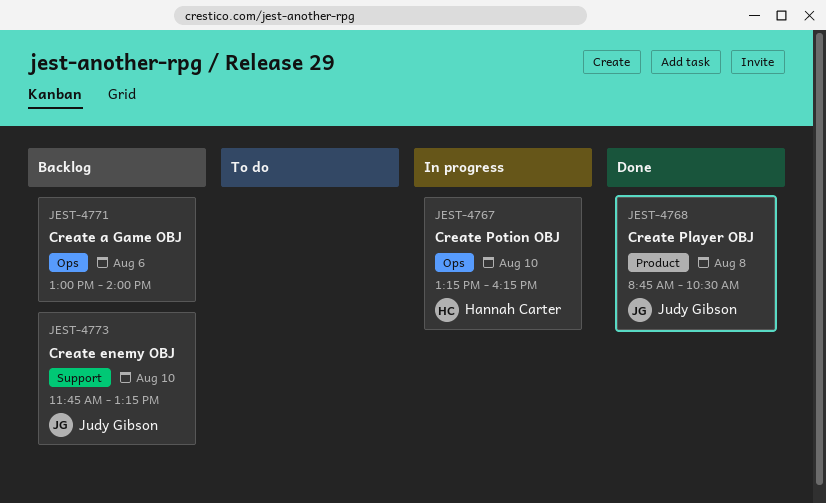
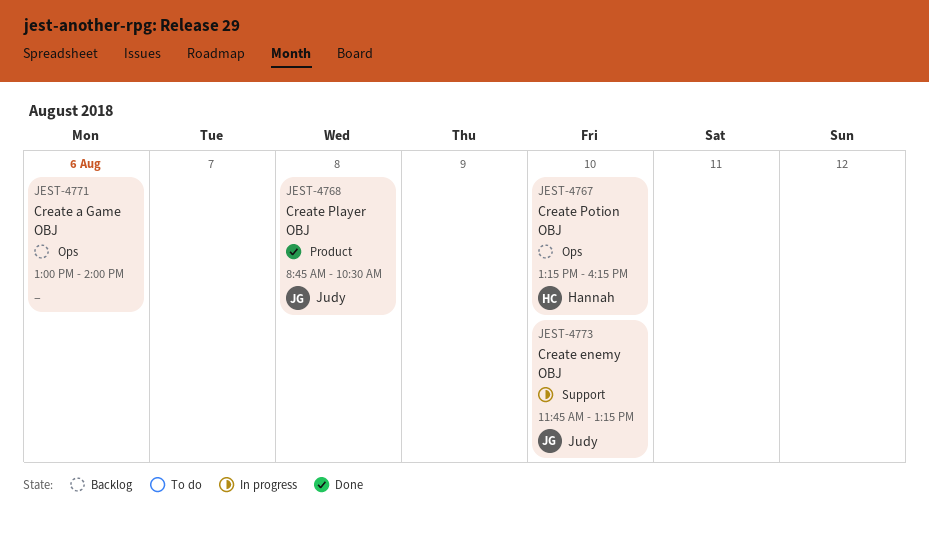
JEST-4767, status: In progress -> Backlog
JEST-4773, status: Backlog -> In progress

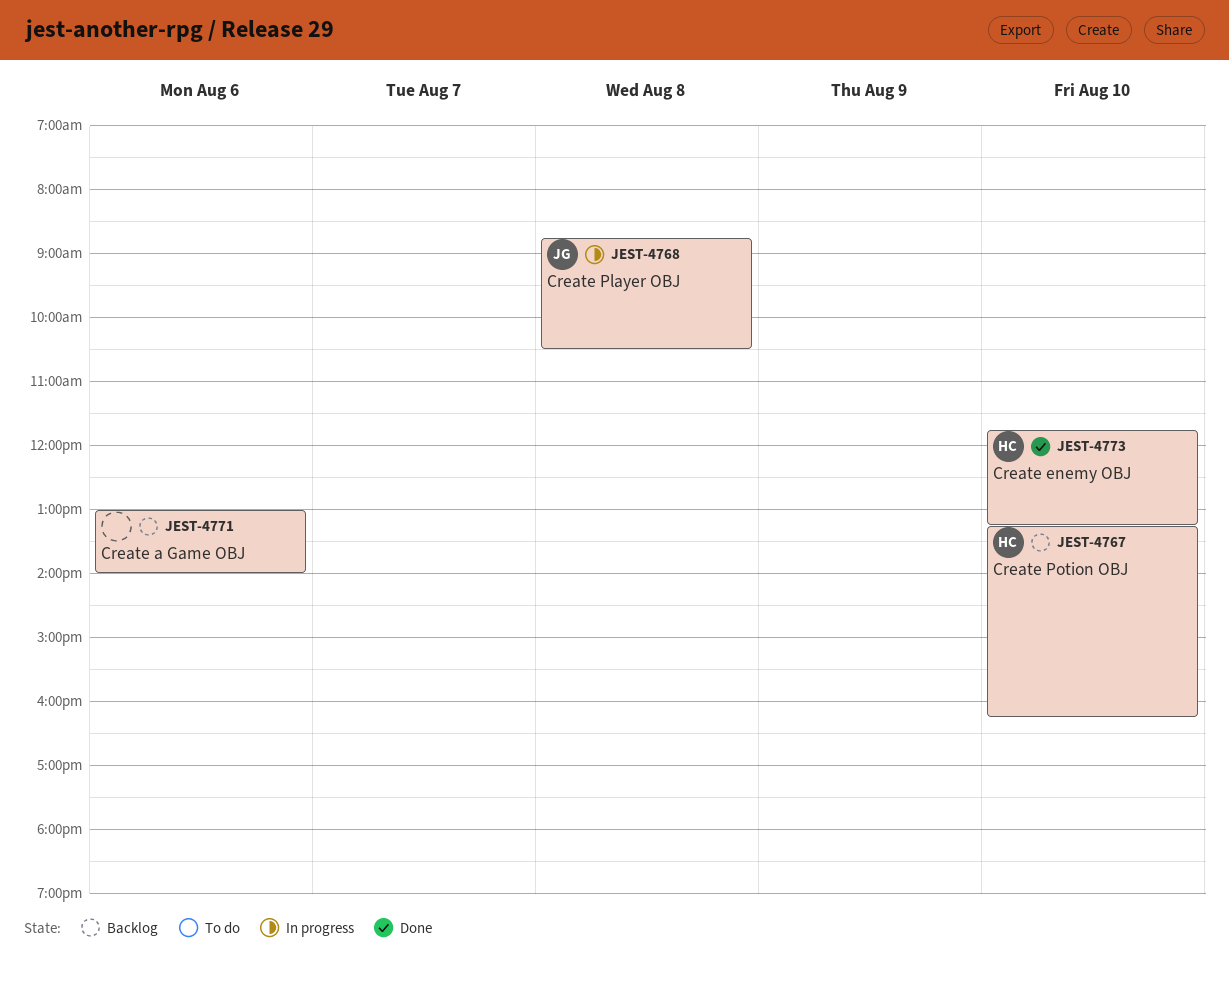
JEST-4768, status: Done -> In progress
JEST-4773, status: In progress -> Done
JEST-4773, owner: Judy -> Hannah

